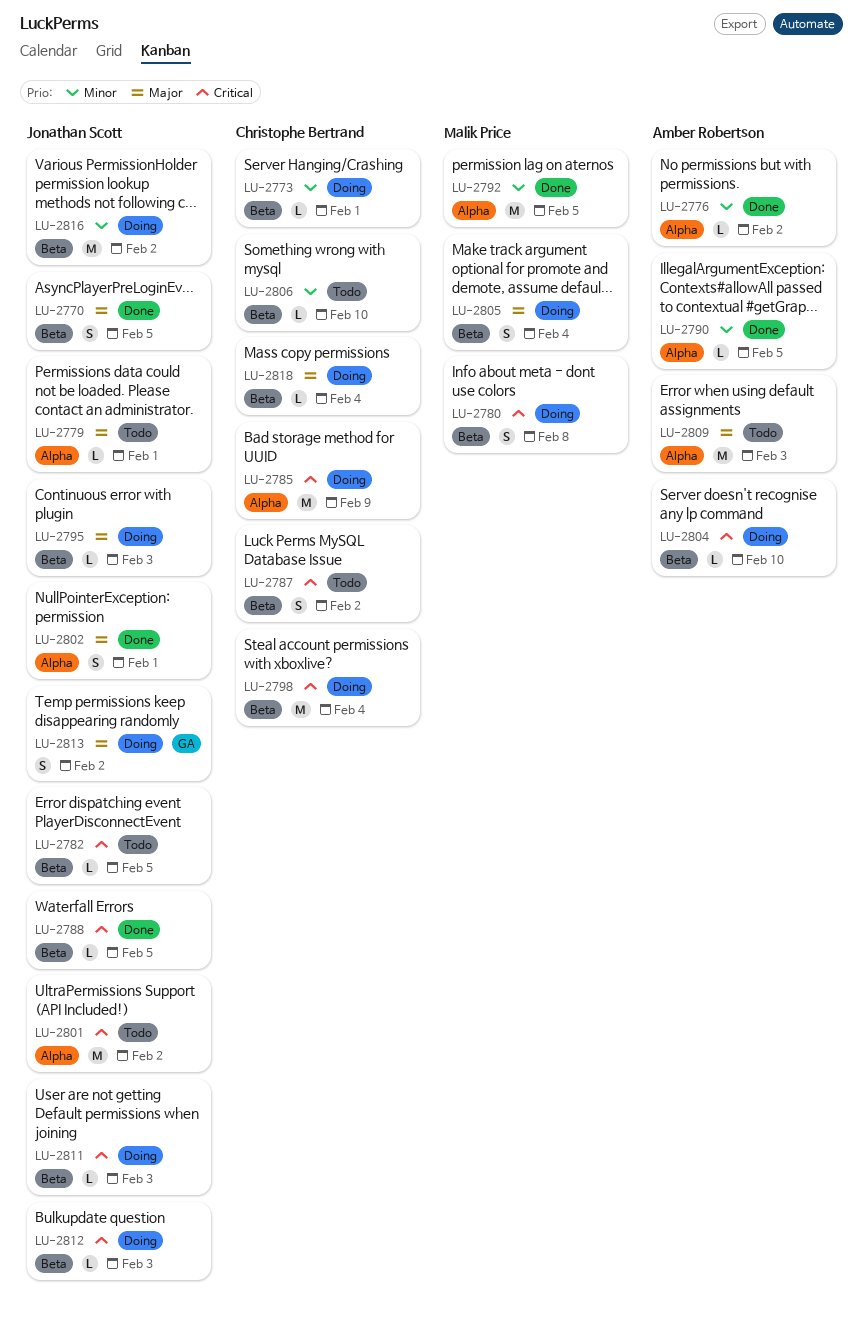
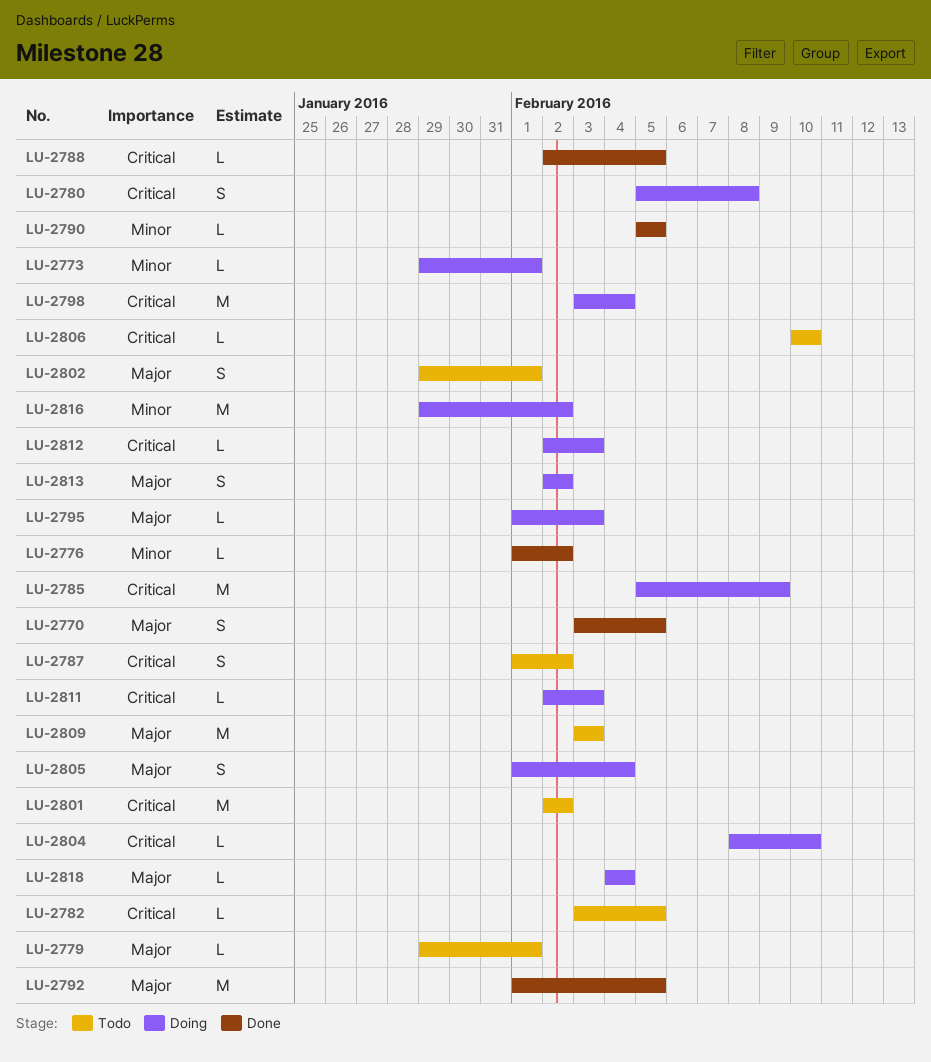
LU-2792, priority: Minor -> Major
LU-2802, status: Done -> Todo
LU-2806, priority: Minor -> Critical

